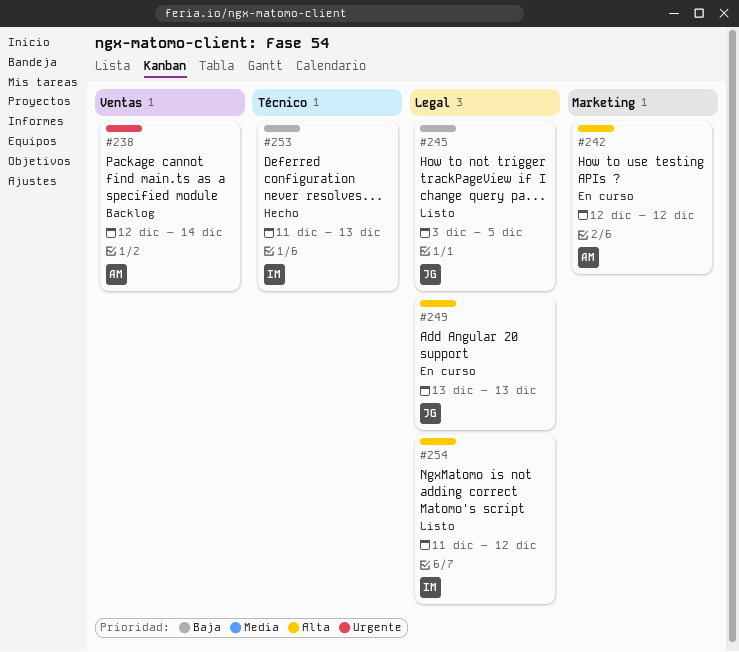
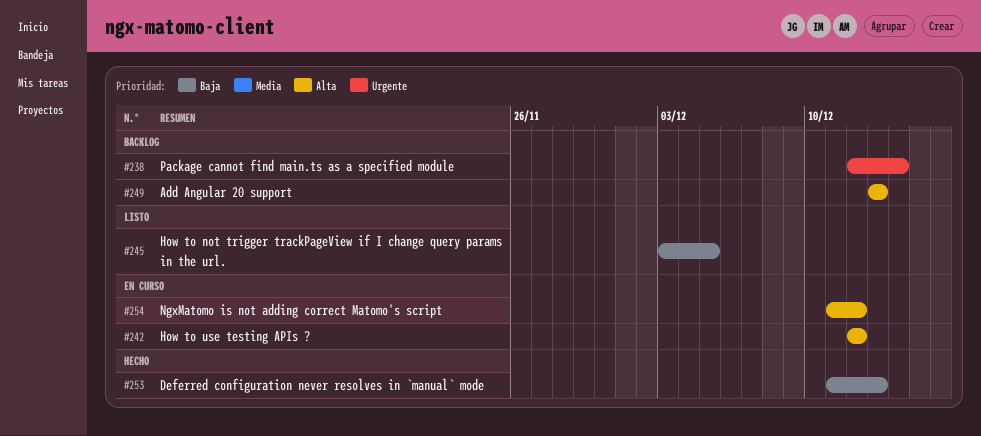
#249, status: En curso -> Backlog
#254, status: Listo -> En curso

